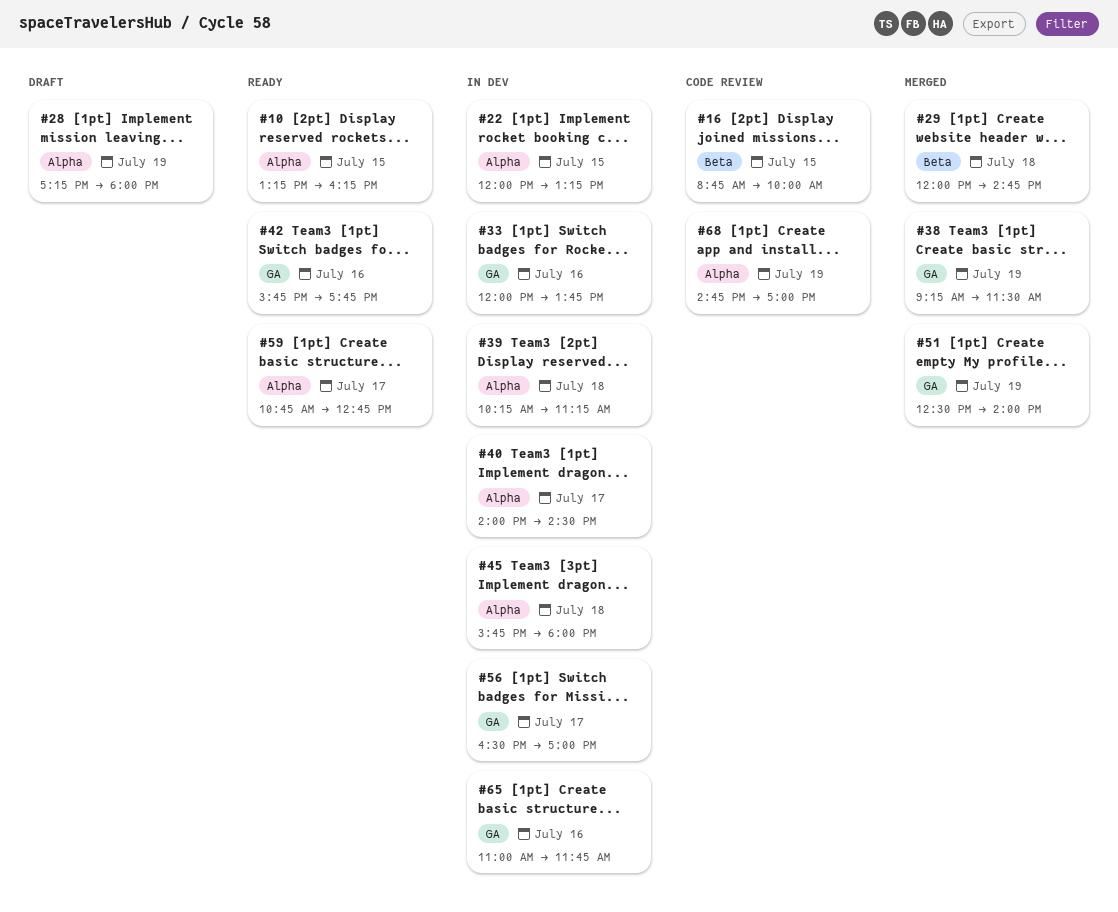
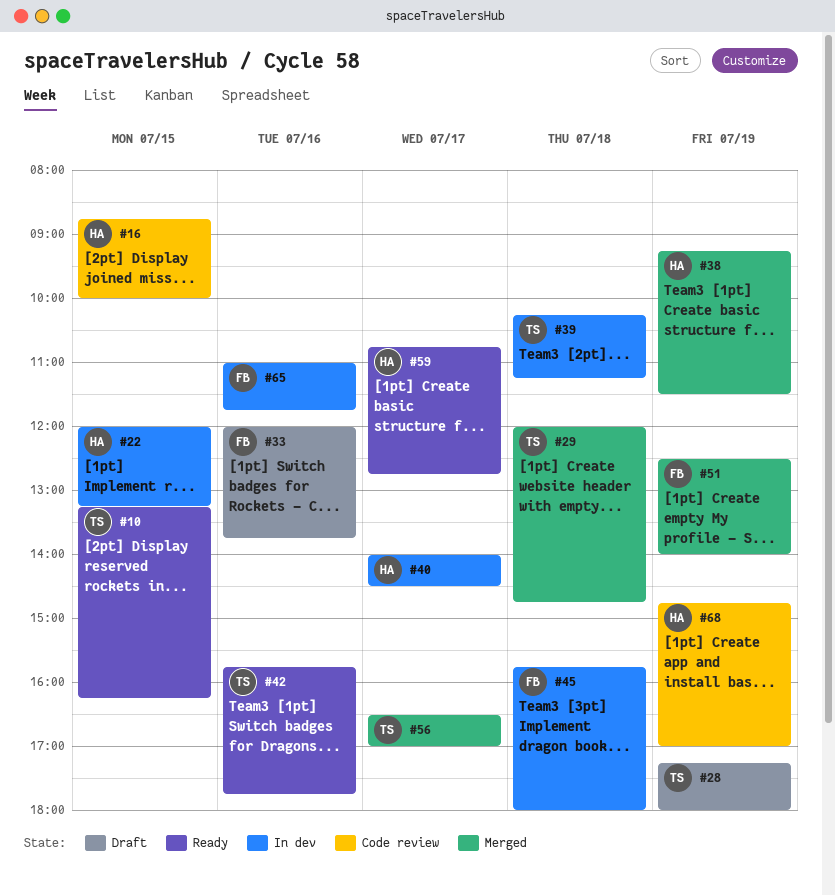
#33, status: In dev -> Draft
#56, status: In dev -> Merged

